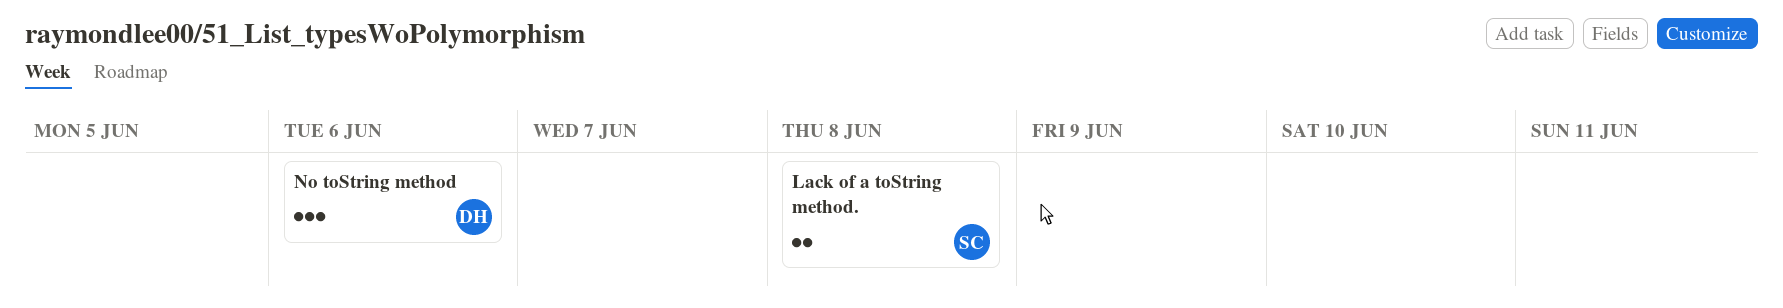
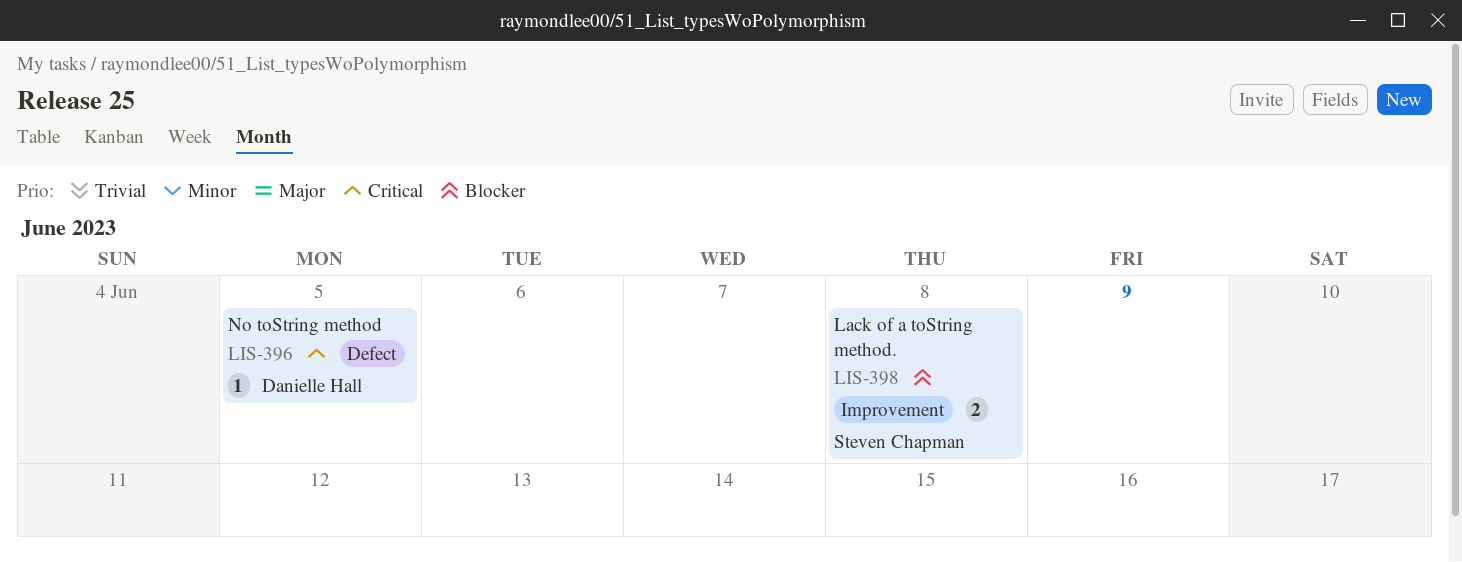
No toString method, estimate: 3 -> 1
No toString method, due: Jun 6 -> Jun 5

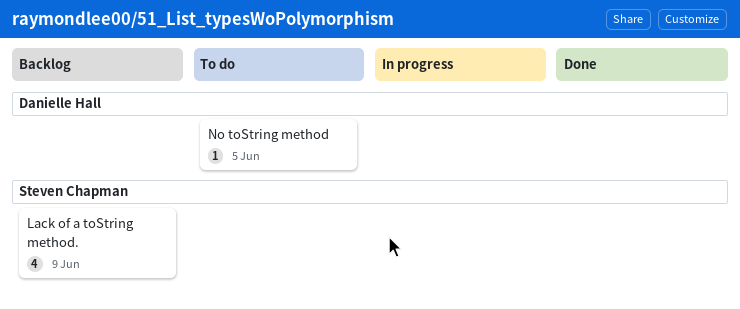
Lack of a toString method., estimate: 2 -> 4
Lack of a toString method., due: Jun 8 -> Jun 9

